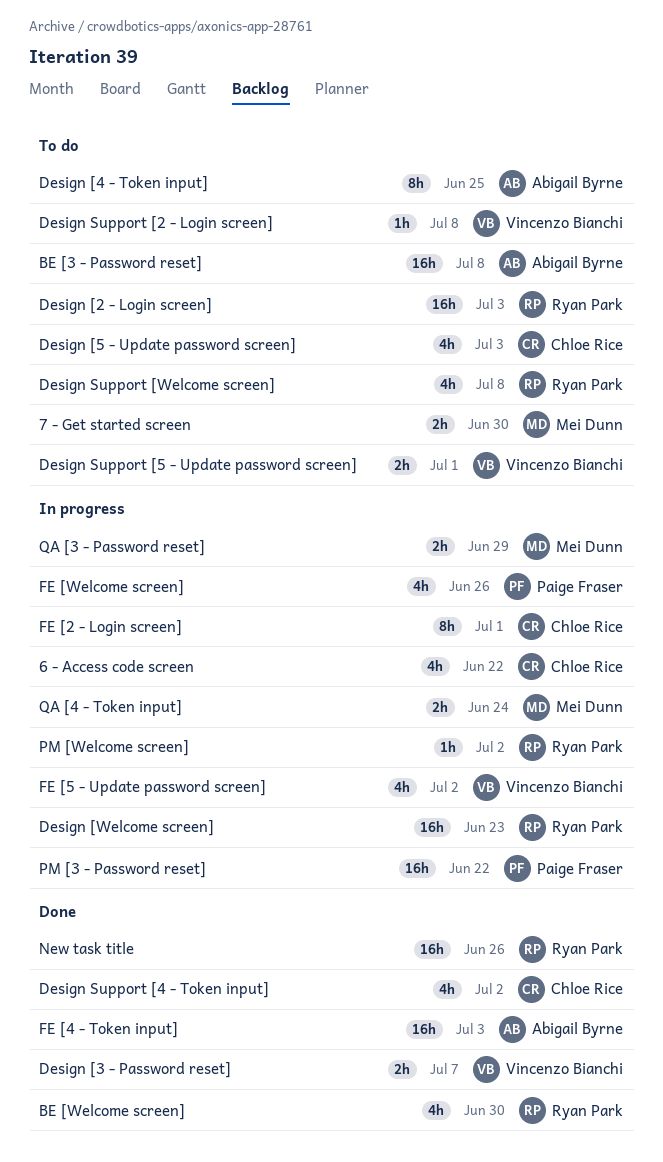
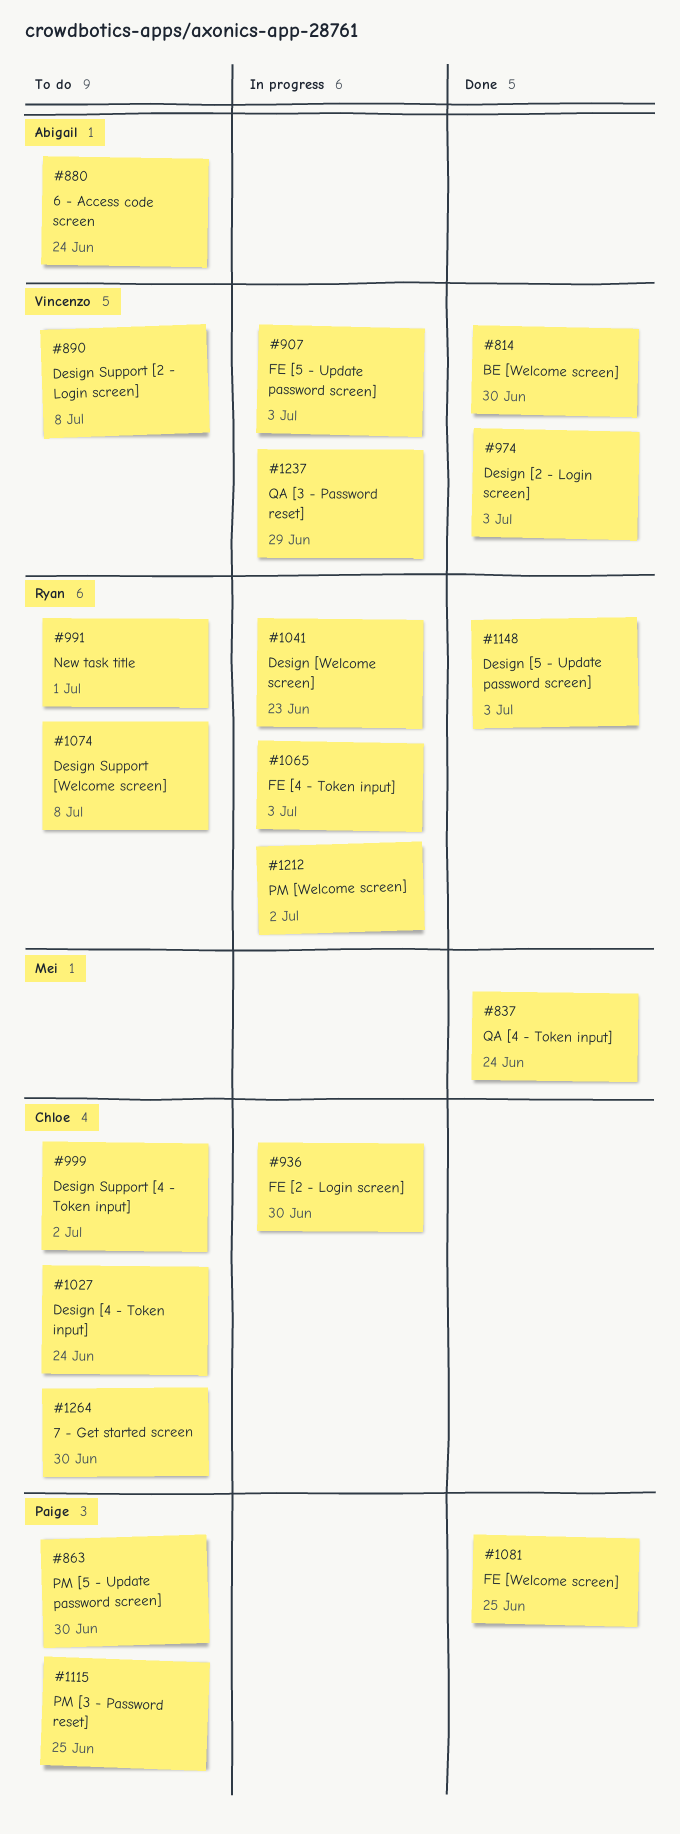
6 - Access code screen, status: In progress -> To do
6 - Access code screen, owner: Chloe Rice -> Abigail Byrne
6 - Access code screen, due: Jun 22 -> Jun 24
7 - Get started screen, owner: Mei Dunn -> Chloe Rice
BE [3 - Password reset]: present -> none
BE [Welcome screen], owner: Ryan Park -> Vincenzo Bianchi
Design [2 - Login screen], status: To do -> Done
Design [2 - Login screen], owner: Ryan Park -> Vincenzo Bianchi
Design [3 - Password reset]: present -> none
Design [4 - Token input], owner: Abigail Byrne -> Chloe Rice
Design [4 - Token input], due: Jun 25 -> Jun 24
Design [5 - Update password screen], status: To do -> Done
Design [5 - Update password screen], owner: Chloe Rice -> Ryan Park
Design Support [4 - Token input], status: Done -> To do
Design Support [5 - Update password screen]: present -> none
FE [2 - Login screen], due: Jul 1 -> Jun 30
FE [4 - Token input], status: Done -> In progress
FE [4 - Token input], owner: Abigail Byrne -> Ryan Park
FE [5 - Update password screen], due: Jul 2 -> Jul 3
FE [Welcome screen], status: In progress -> Done
FE [Welcome screen], due: Jun 26 -> Jun 25
New task title, status: Done -> To do
New task title, due: Jun 26 -> Jul 1
PM [3 - Password reset], status: In progress -> To do
PM [3 - Password reset], due: Jun 22 -> Jun 25
PM [5 - Update password screen]: none -> present
QA [3 - Password reset], owner: Mei Dunn -> Vincenzo Bianchi
QA [4 - Token input], status: In progress -> Done

